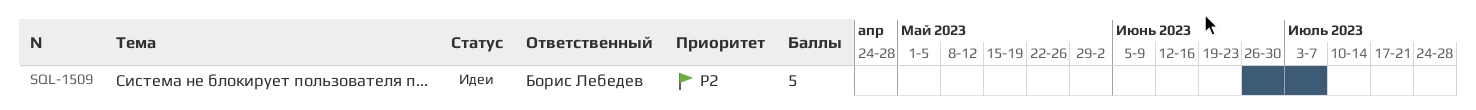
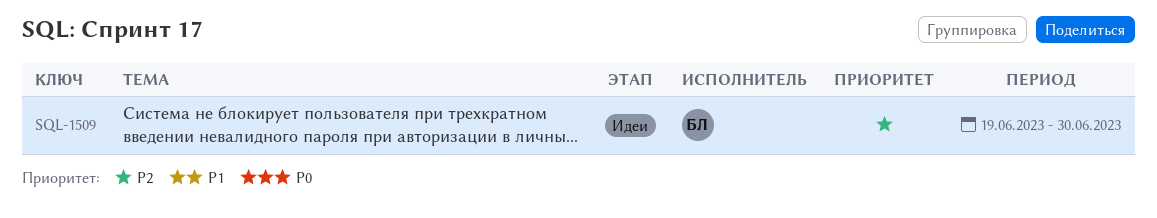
SQL-1509, start: Jun 26 -> Jun 19
SQL-1509, due: Jul 7 -> Jun 30

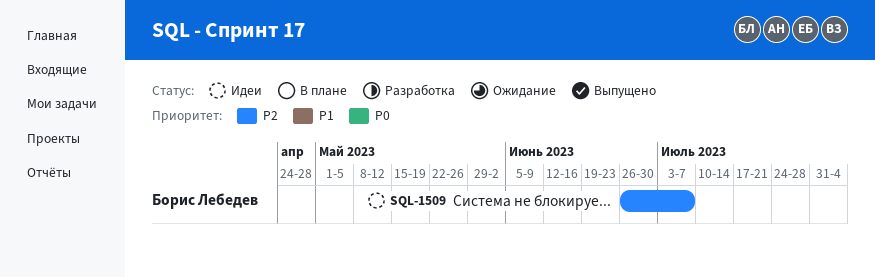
SQL-1509, start: Jun 19 -> Jun 26
SQL-1509, due: Jun 30 -> Jul 7

